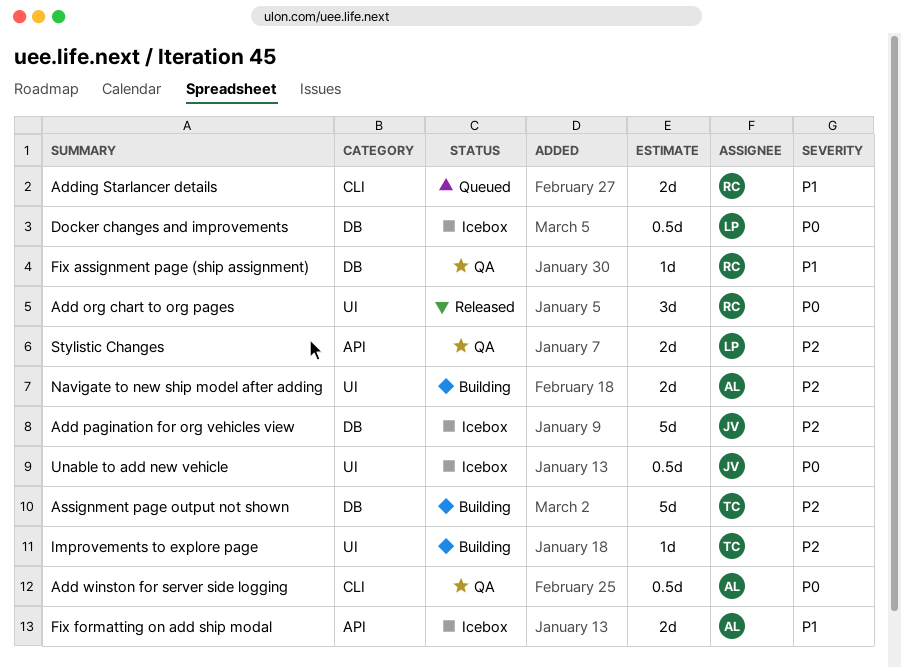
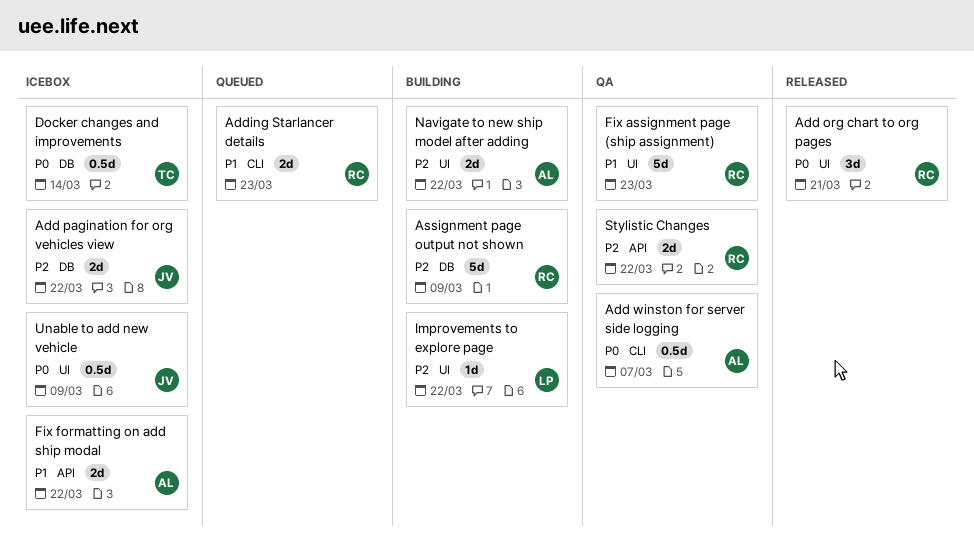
Add pagination for org vehicles view, estimate: 5d -> 2d
Assignment page output not shown, owner: TC -> RC
Docker changes and improvements, owner: LP -> TC
Fix assignment page (ship assignment), label: DB -> UI
Fix assignment page (ship assignment), estimate: 1d -> 5d
Improvements to explore page, owner: TC -> LP
Stylistic Changes, owner: LP -> RC

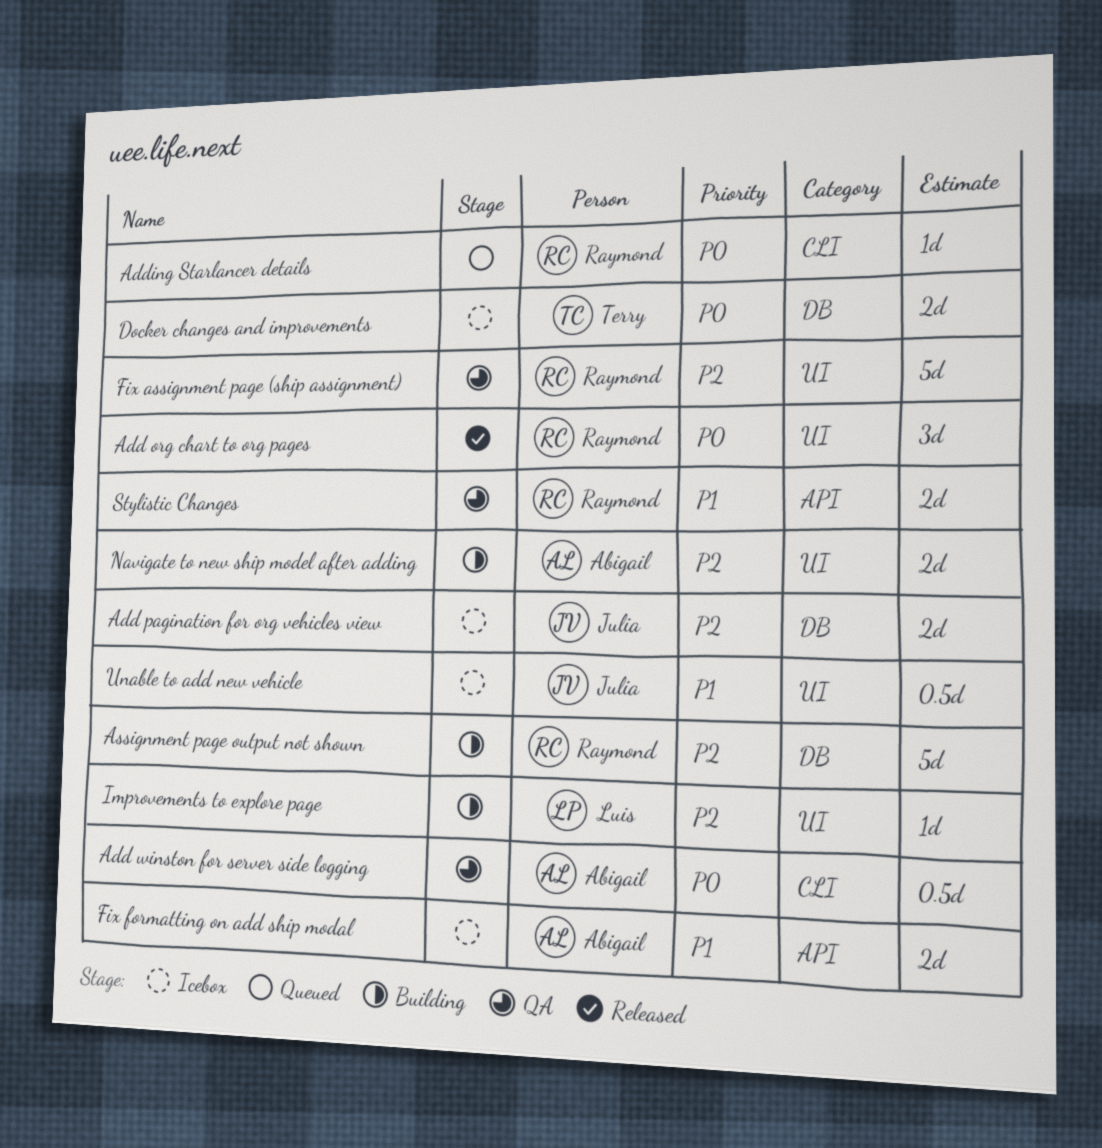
Adding Starlancer details, priority: P1 -> P0
Adding Starlancer details, estimate: 2d -> 1d
Docker changes and improvements, estimate: 0.5d -> 2d
Fix assignment page (ship assignment), priority: P1 -> P2
Stylistic Changes, priority: P2 -> P1
Unable to add new vehicle, priority: P0 -> P1

